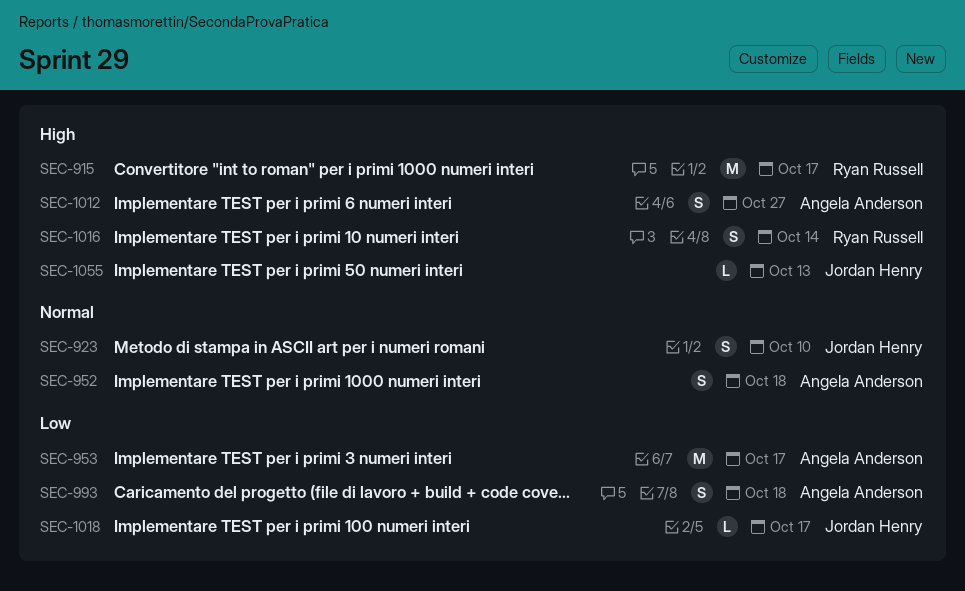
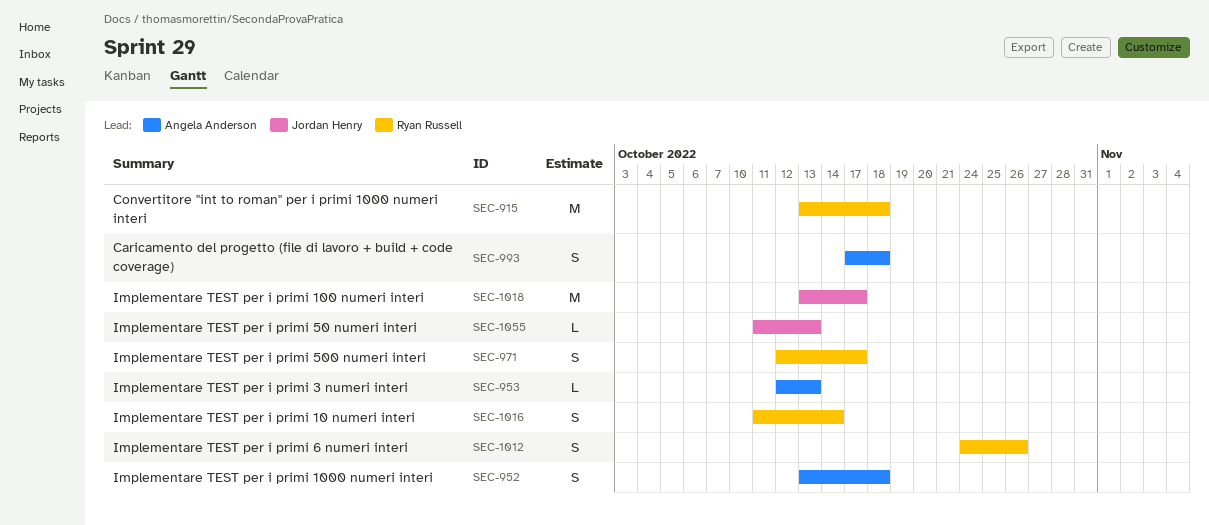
SEC-915, due: Oct 17 -> Oct 18
SEC-923: present -> none
SEC-953, estimate: M -> L
SEC-953, due: Oct 17 -> Oct 13
SEC-971: none -> present
SEC-1012, owner: Angela Anderson -> Ryan Russell
SEC-1012, due: Oct 27 -> Oct 26
SEC-1018, estimate: L -> M

